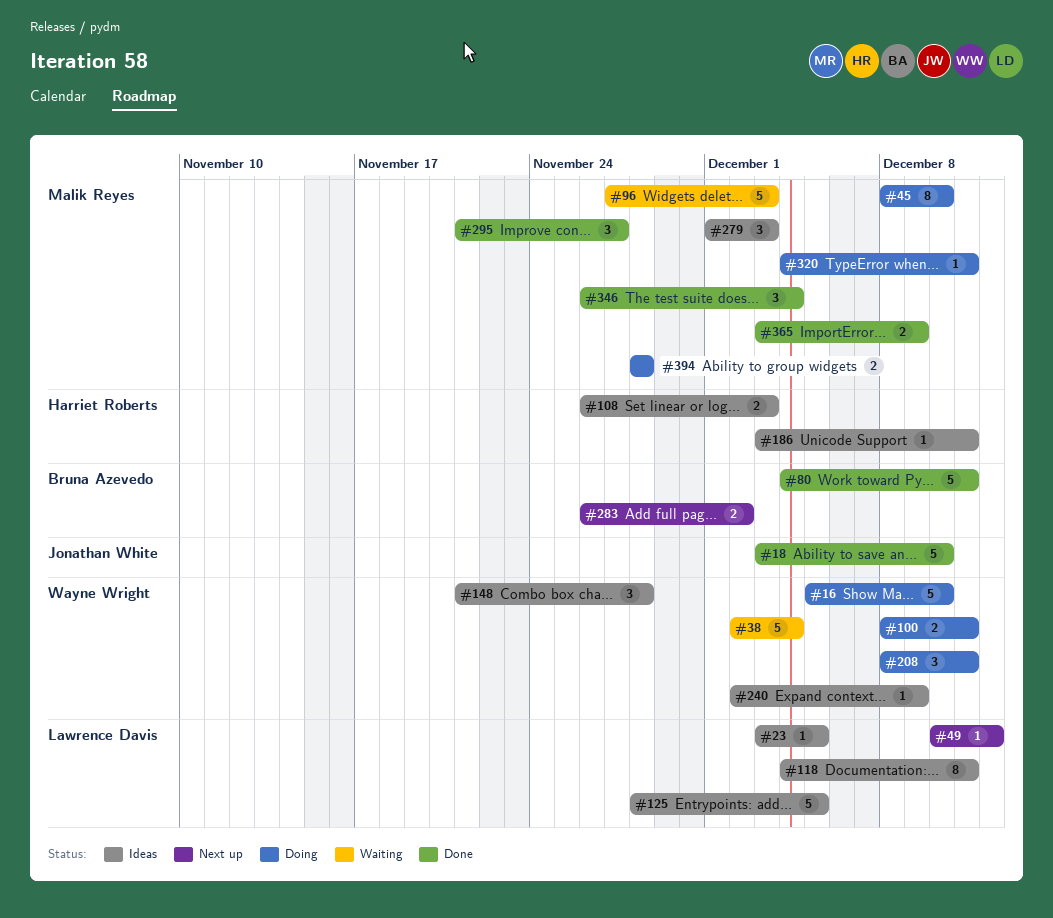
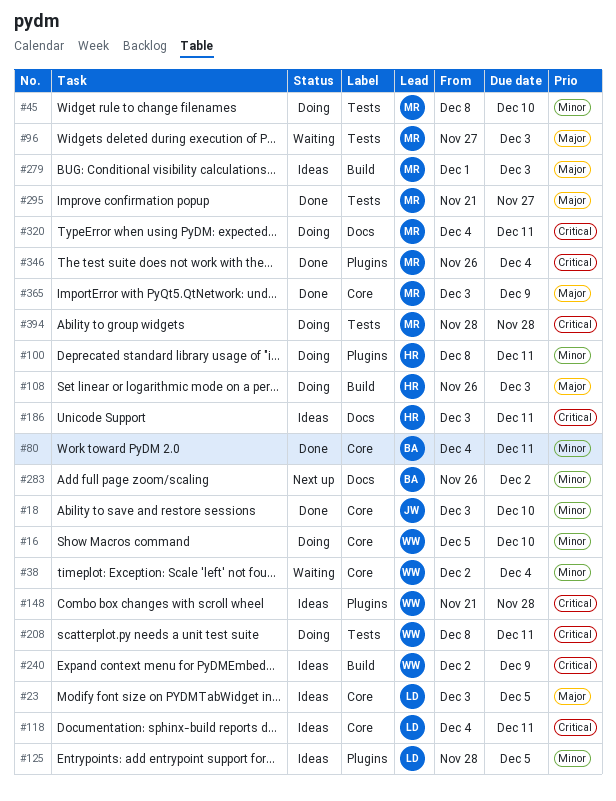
#49: present -> none
#100, owner: Wayne Wright -> Harriet Roberts
#108, status: Ideas -> Doing

